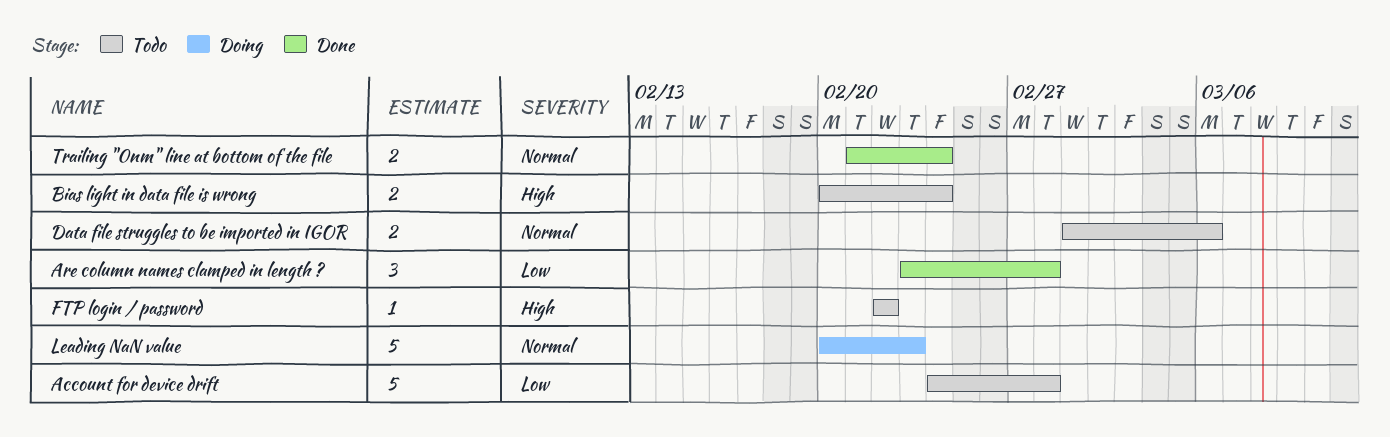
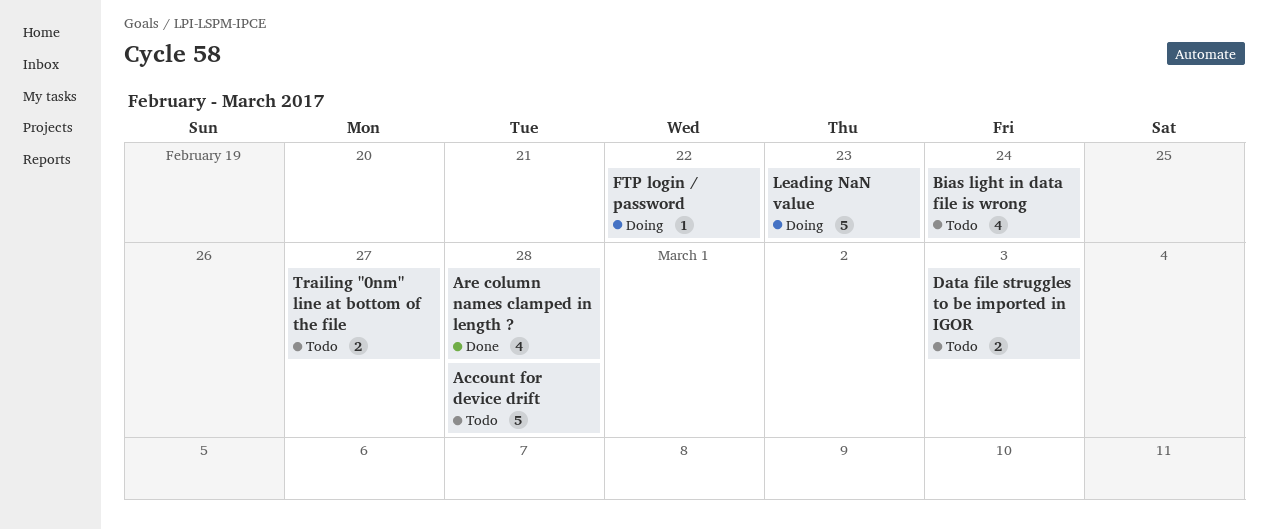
Are column names clamped in length ?, estimate: 3 -> 4
Bias light in data file is wrong, estimate: 2 -> 4
Data file struggles to be imported in IGOR, due: Mar 6 -> Mar 3
FTP login / password, status: Todo -> Doing
Trailing "0nm" line at bottom of the file, status: Done -> Todo
Trailing "0nm" line at bottom of the file, due: Feb 24 -> Feb 27

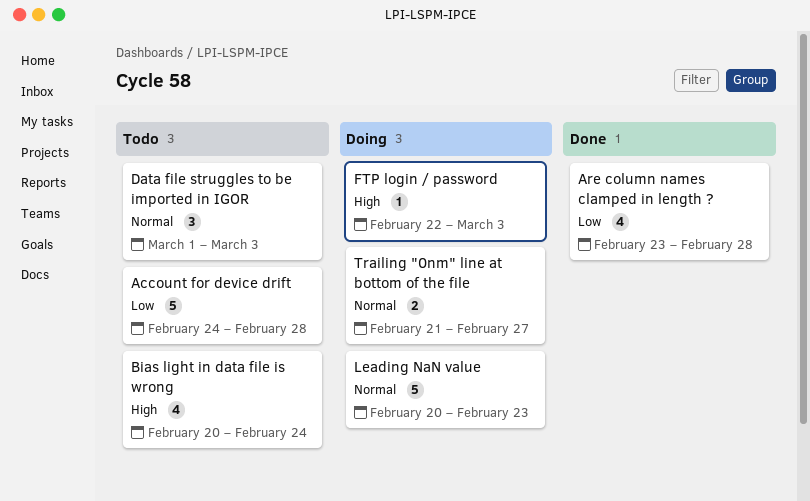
Data file struggles to be imported in IGOR, estimate: 2 -> 3
FTP login / password, due: Feb 22 -> Mar 3
Trailing "0nm" line at bottom of the file, status: Todo -> Doing

